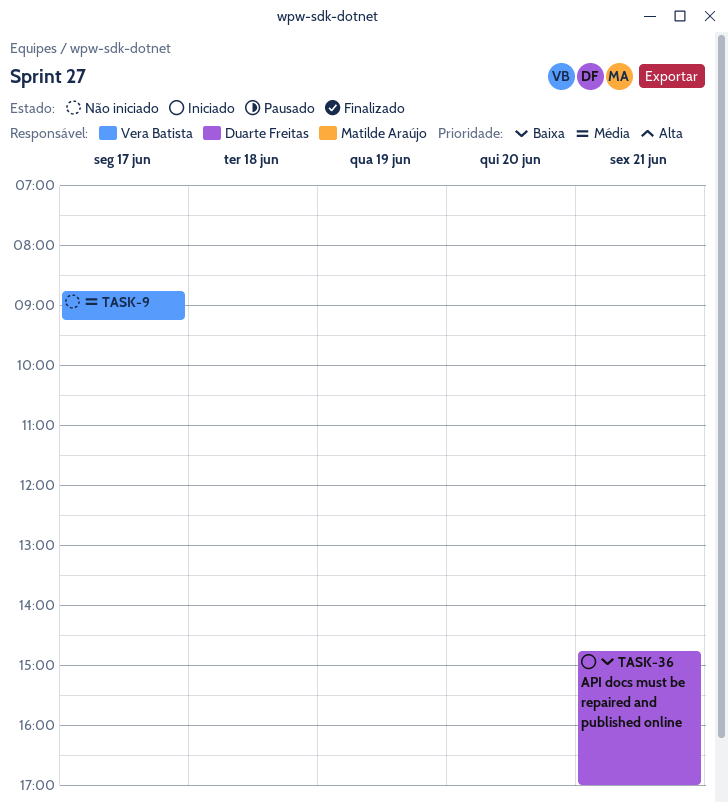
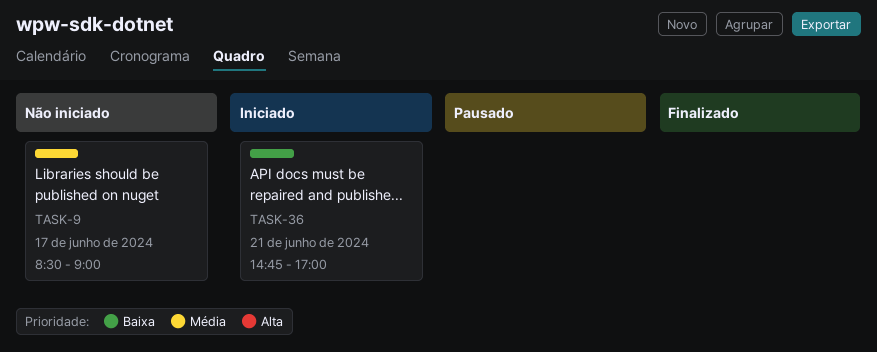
TASK-9, begins: 08:45 -> 08:30
TASK-9, ends: 09:15 -> 09:00

